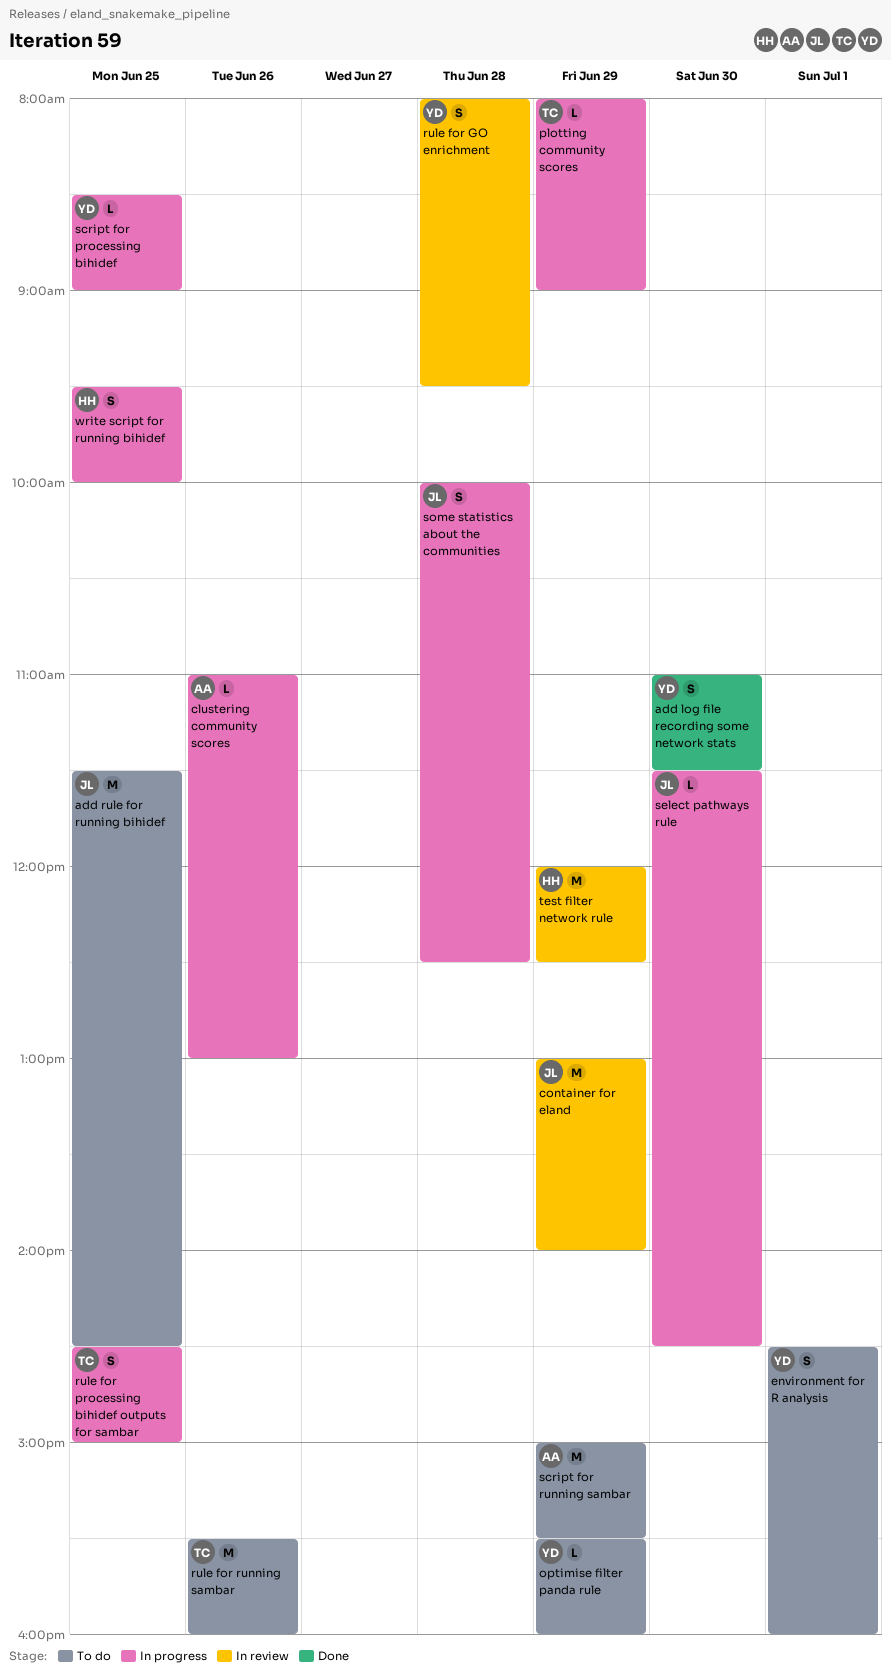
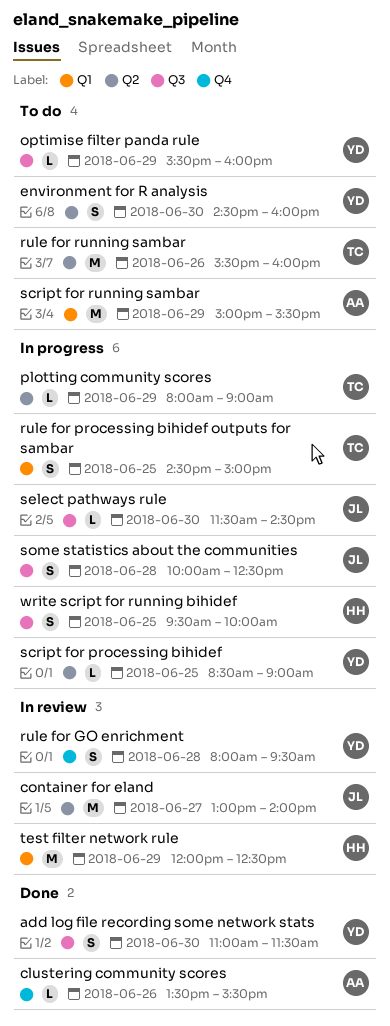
add rule for running bihidef: present -> none
clustering community scores, status: In progress -> Done
clustering community scores, begins: 11:00 -> 13:30
clustering community scores, ends: 13:00 -> 15:30
container for eland, day: Jun 29 -> Jun 27
environment for R analysis, day: Jul 1 -> Jun 30

